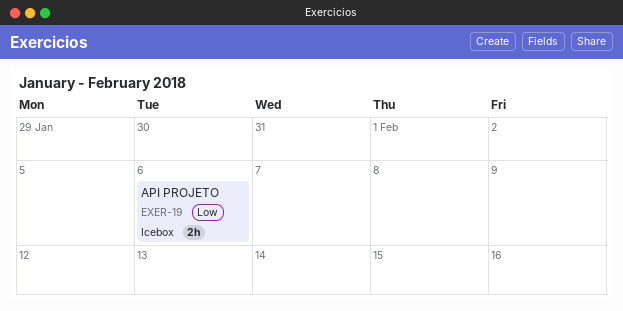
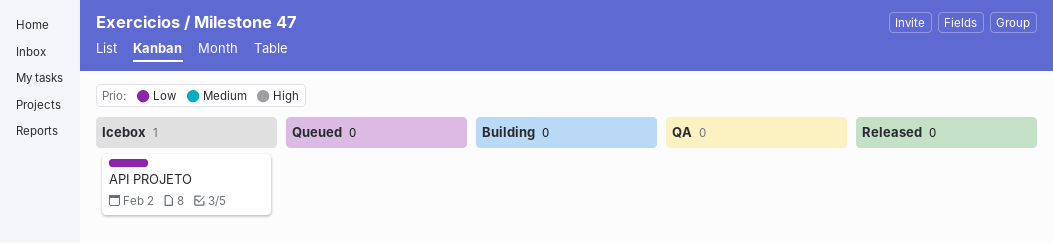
API PROJETO, due: Feb 6 -> Feb 2

